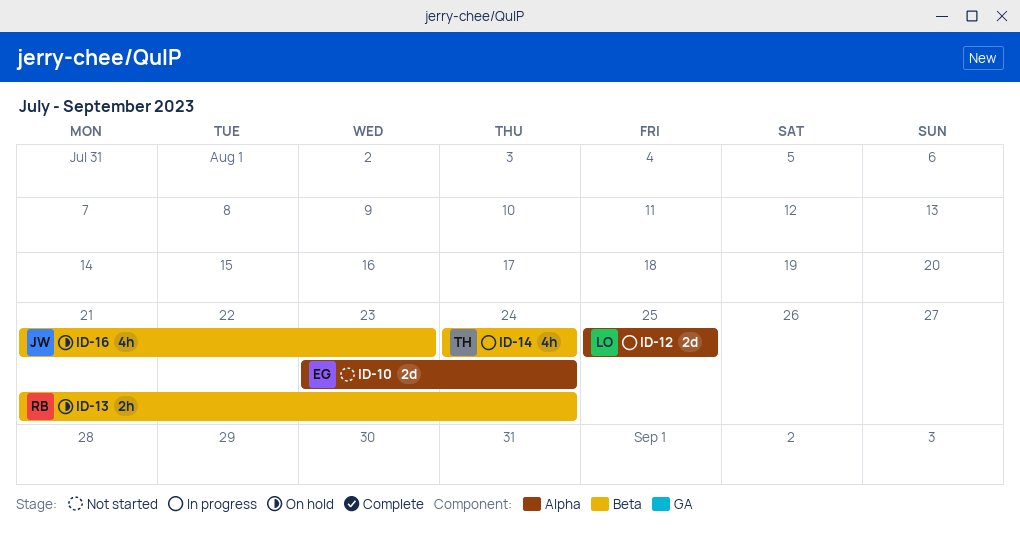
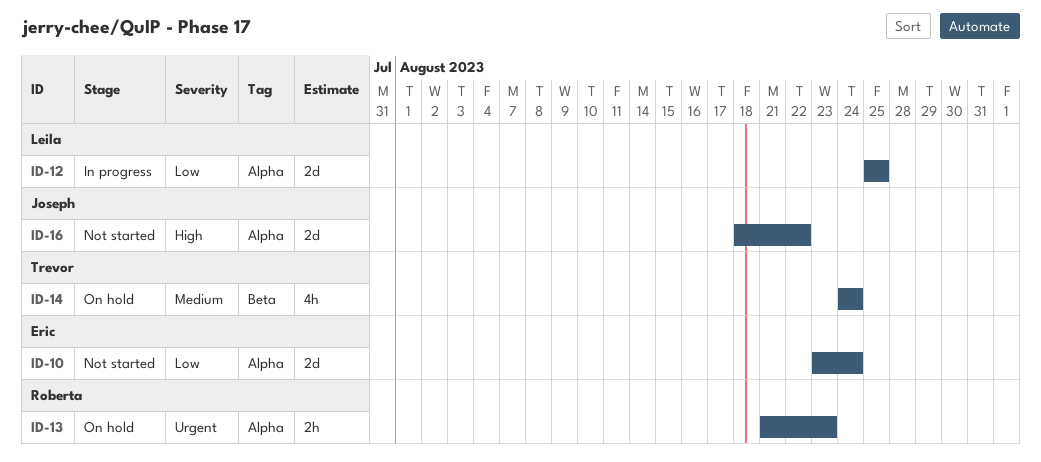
ID-13, label: Beta -> Alpha
ID-13, due: Aug 24 -> Aug 23
ID-14, status: In progress -> On hold
ID-16, status: On hold -> Not started
ID-16, label: Beta -> Alpha
ID-16, estimate: 4h -> 2d
ID-16, start: Aug 21 -> Aug 18
ID-16, due: Aug 23 -> Aug 22

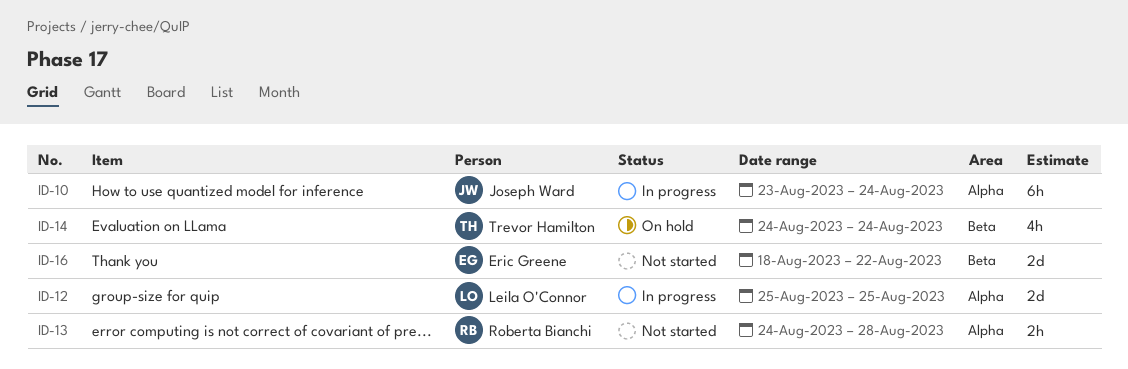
ID-10, status: Not started -> In progress
ID-10, owner: Eric Greene -> Joseph Ward
ID-10, estimate: 2d -> 6h
ID-13, status: On hold -> Not started
ID-13, start: Aug 21 -> Aug 24
ID-13, due: Aug 23 -> Aug 28
ID-16, owner: Joseph Ward -> Eric Greene
ID-16, label: Alpha -> Beta

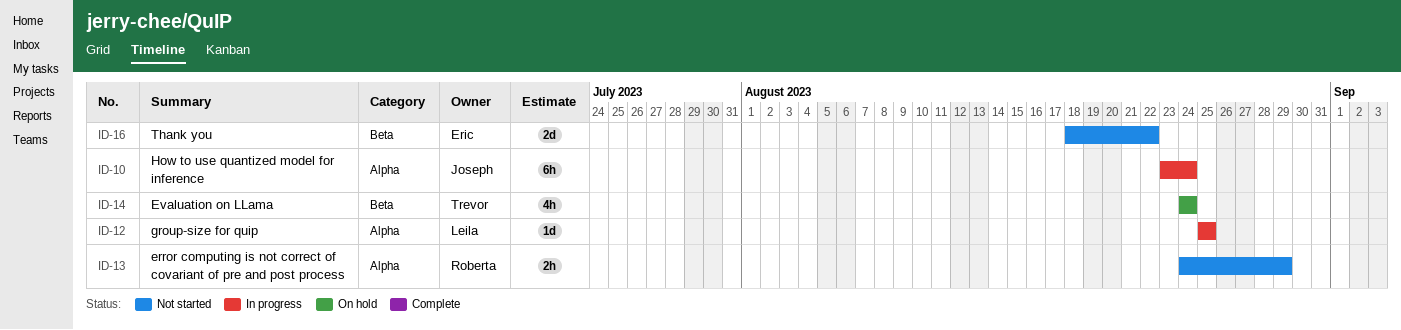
ID-12, estimate: 2d -> 1d
ID-13, due: Aug 28 -> Aug 29

